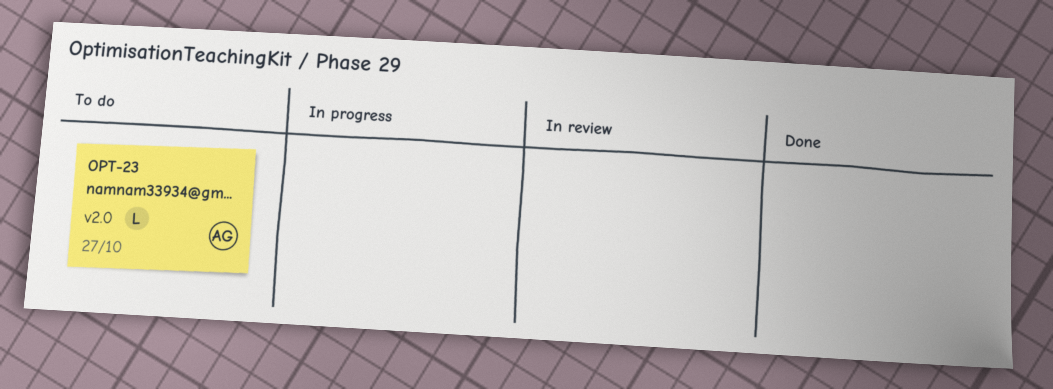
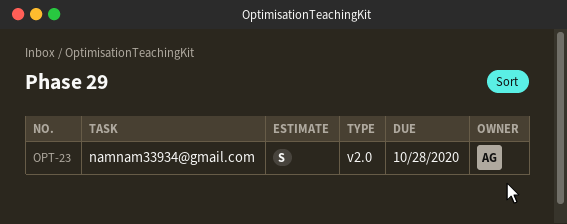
OPT-23, estimate: L -> S
OPT-23, due: Oct 27 -> Oct 28

